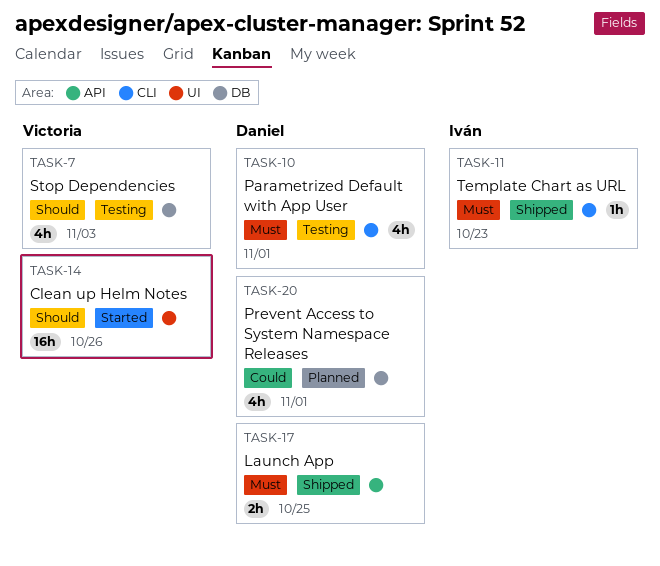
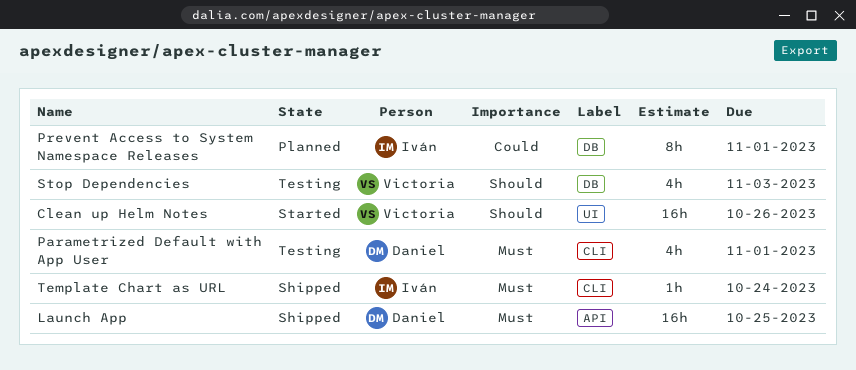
Launch App, estimate: 2h -> 16h
Prevent Access to System Namespace Releases, owner: Daniel -> Iván
Prevent Access to System Namespace Releases, estimate: 4h -> 8h
Template Chart as URL, due: Oct 23 -> Oct 24

